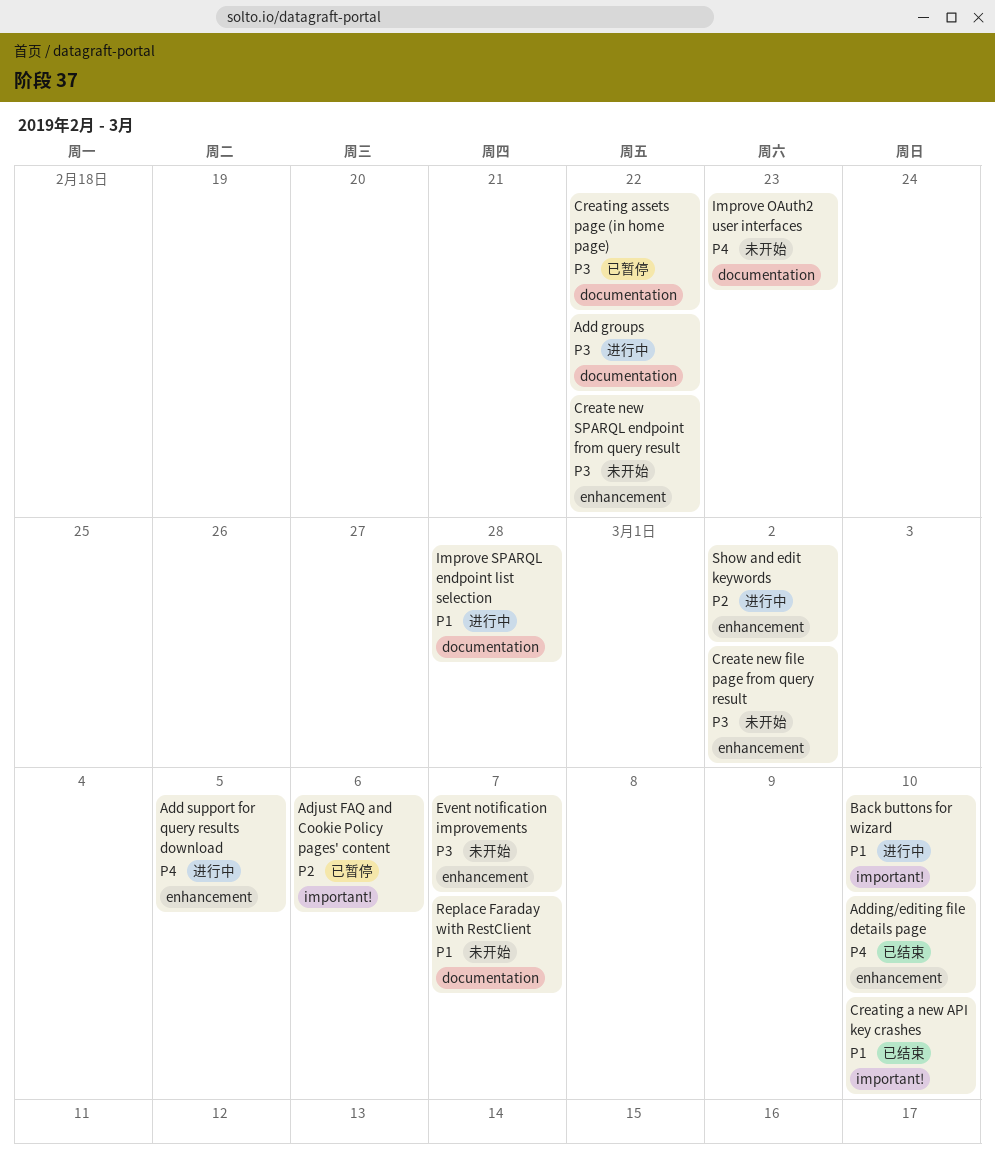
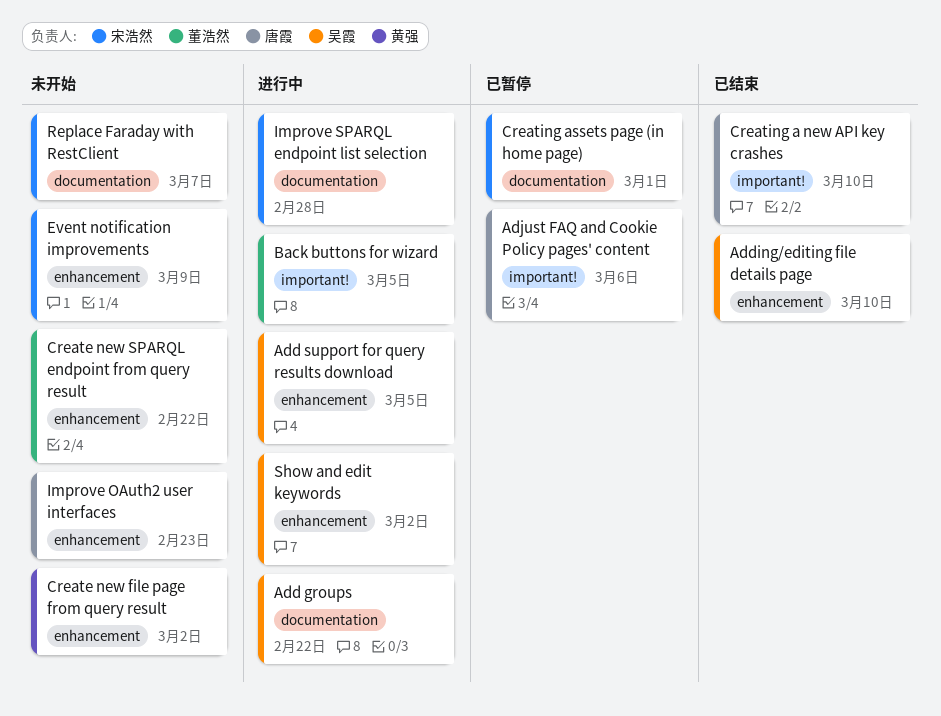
Back buttons for wizard, due: Mar 10 -> Mar 5
Creating assets page (in home page), due: Feb 22 -> Mar 1
Event notification improvements, due: Mar 7 -> Mar 9
Improve OAuth2 user interfaces, label: documentation -> enhancement

